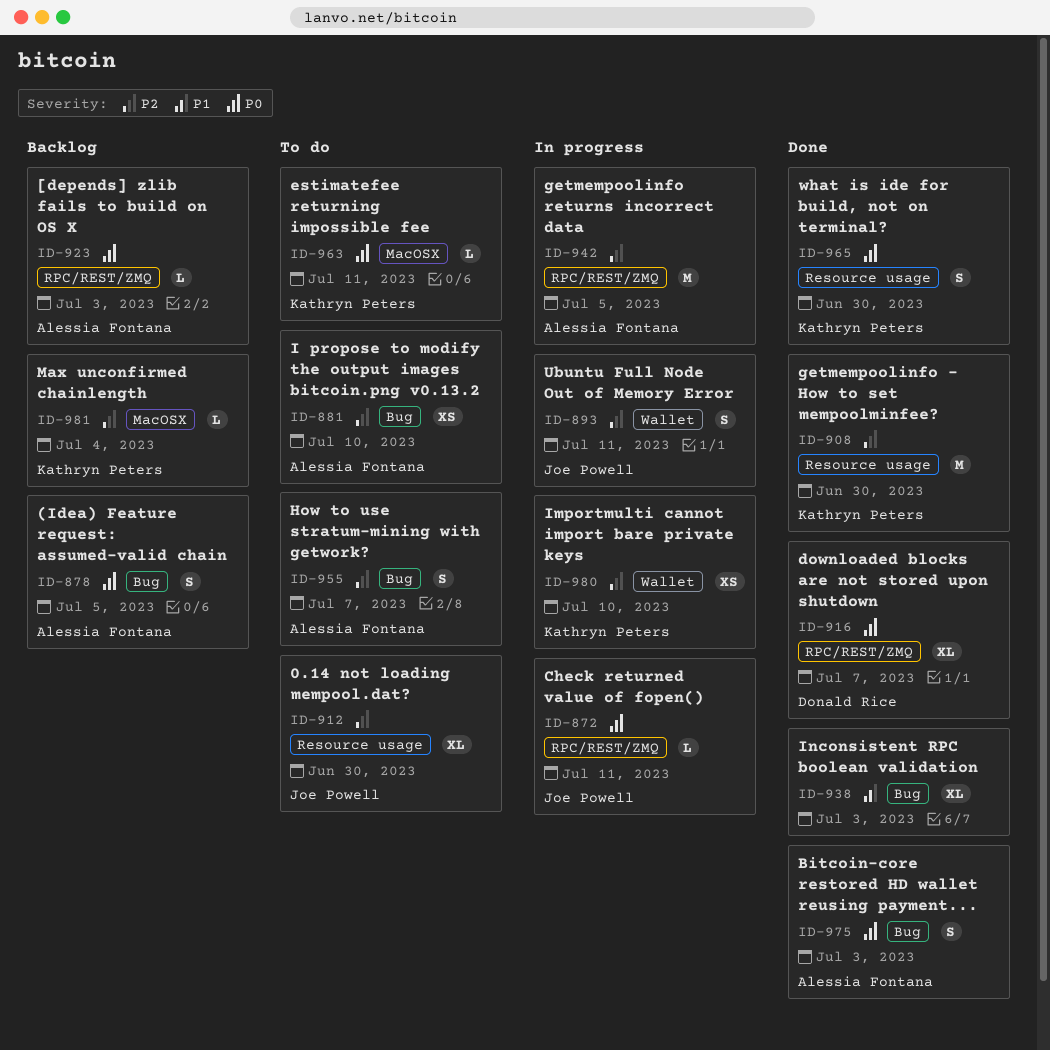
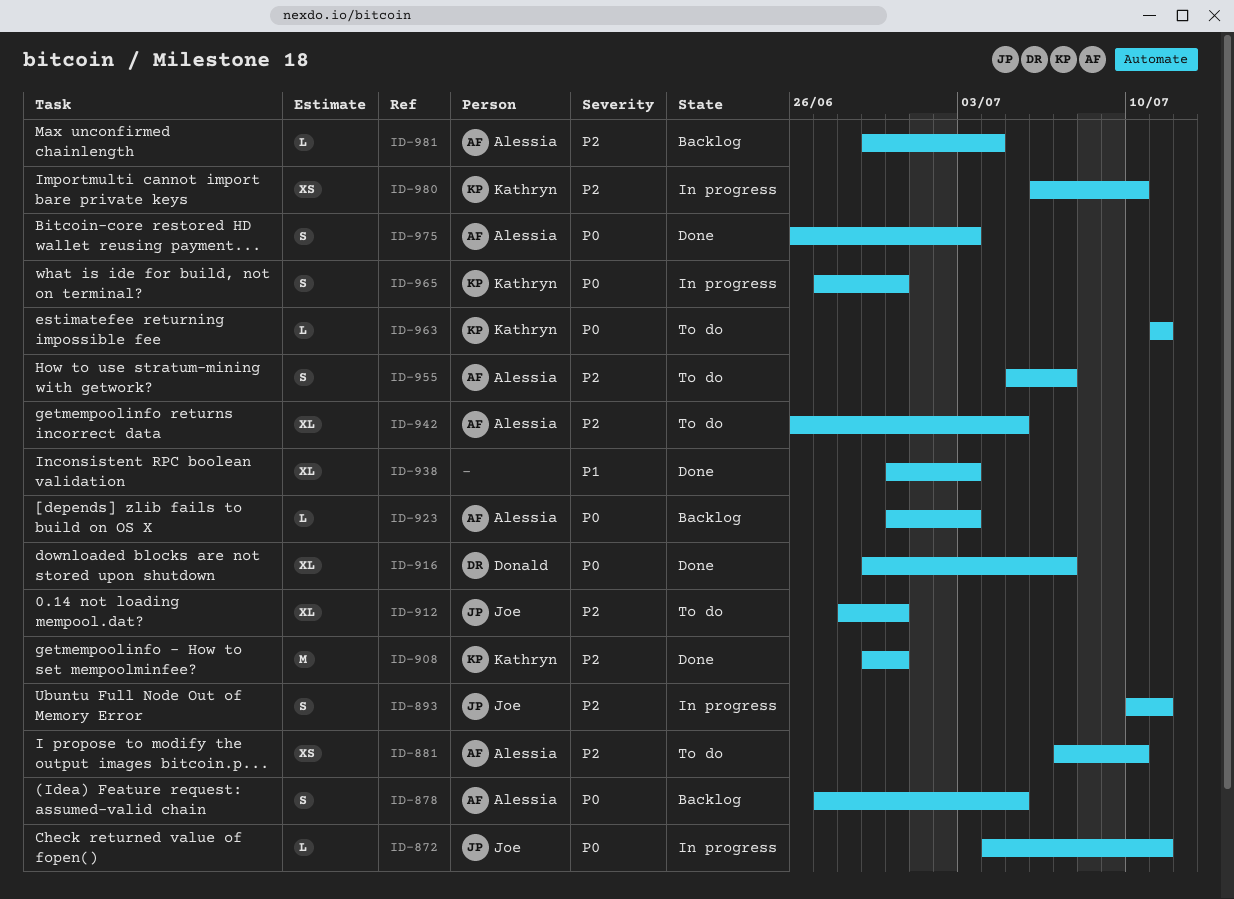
ID-942, status: In progress -> To do
ID-942, estimate: M -> XL
ID-965, status: Done -> In progress
ID-981, owner: Kathryn Peters -> Alessia Fontana

